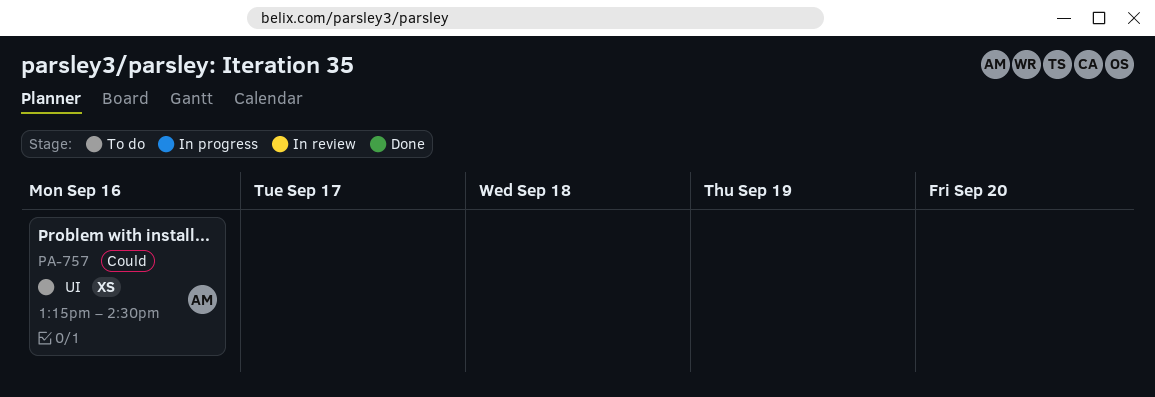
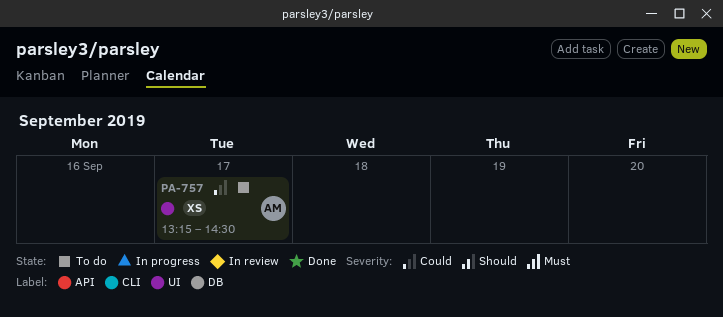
PA-757, day: Sep 16 -> Sep 17

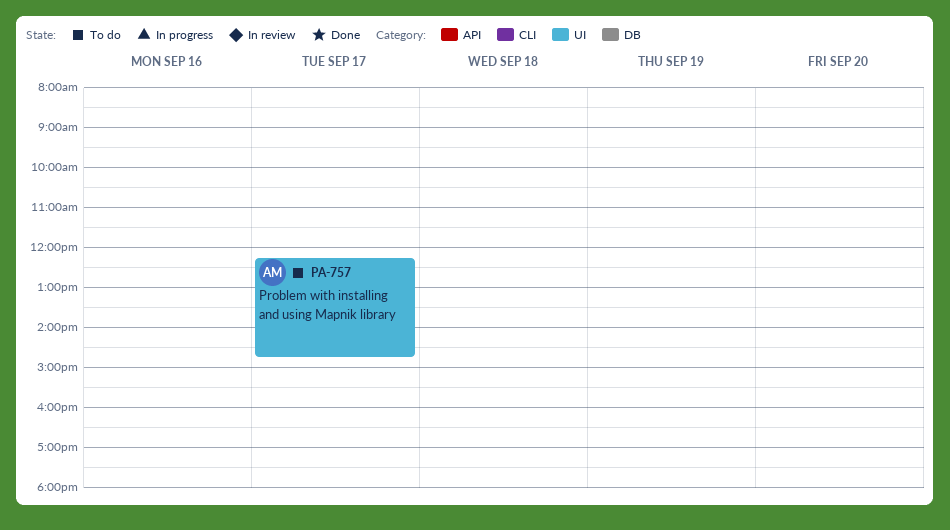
PA-757, begins: 13:15 -> 12:15
PA-757, ends: 14:30 -> 14:45

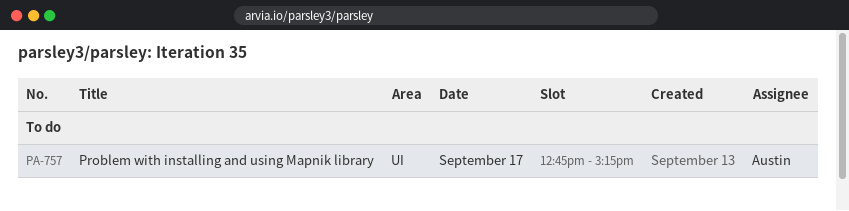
PA-757, begins: 12:15 -> 12:45
PA-757, ends: 14:45 -> 15:15

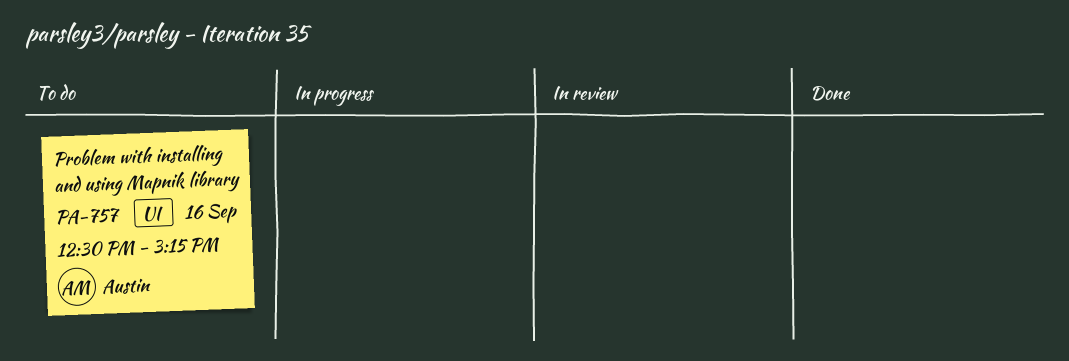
PA-757, day: Sep 17 -> Sep 16
PA-757, begins: 12:45 -> 12:30

